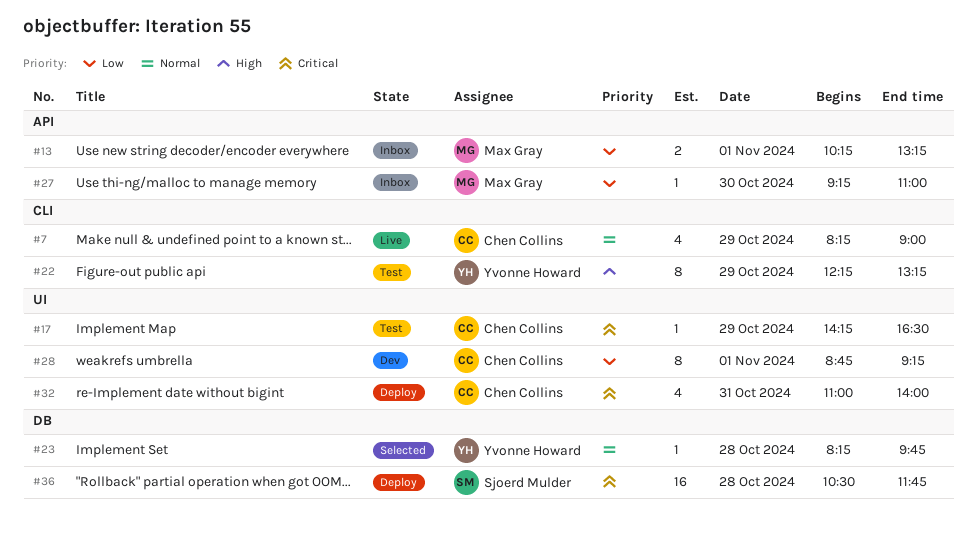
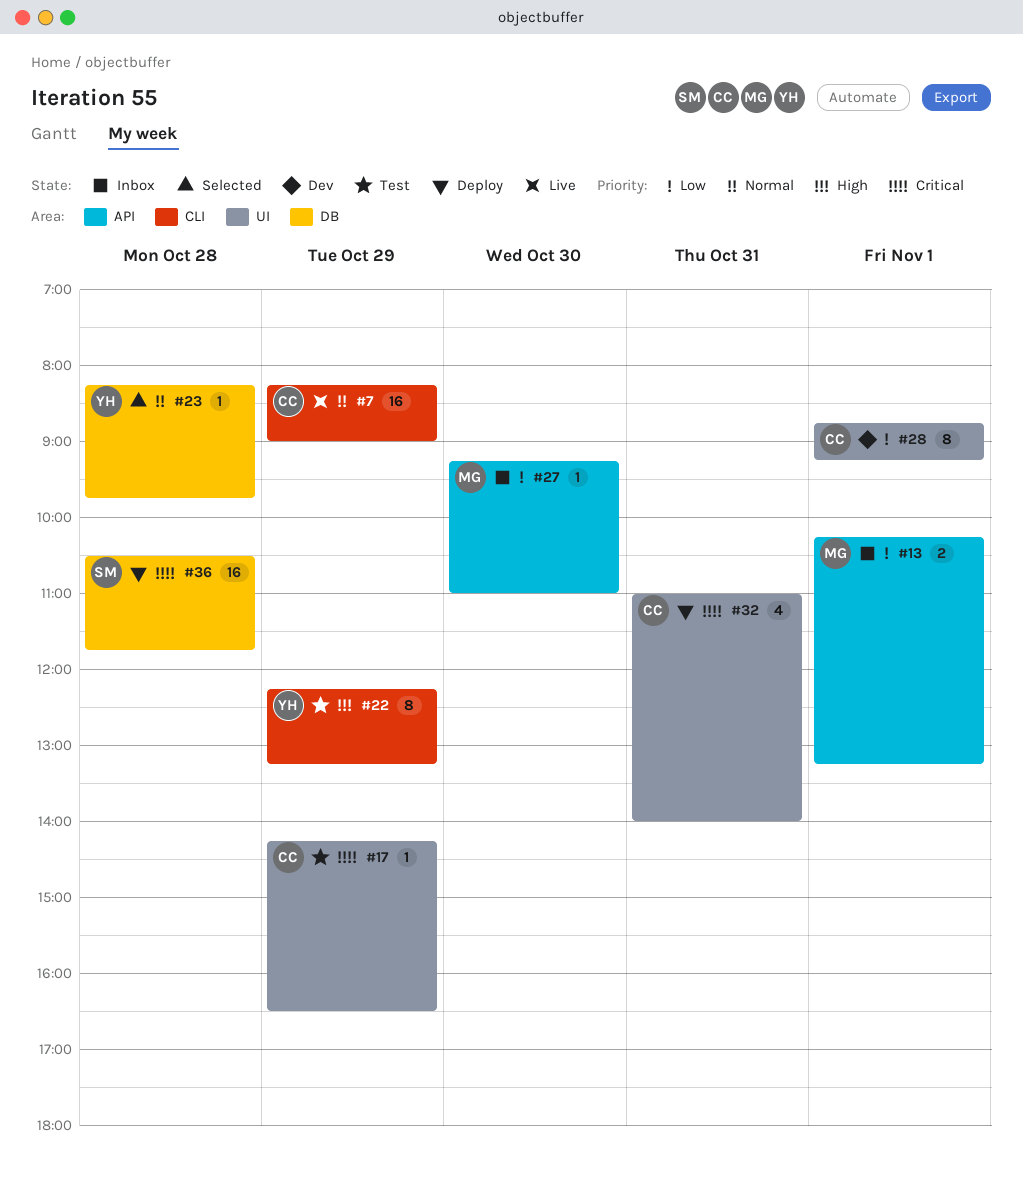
#7, estimate: 4 -> 16

